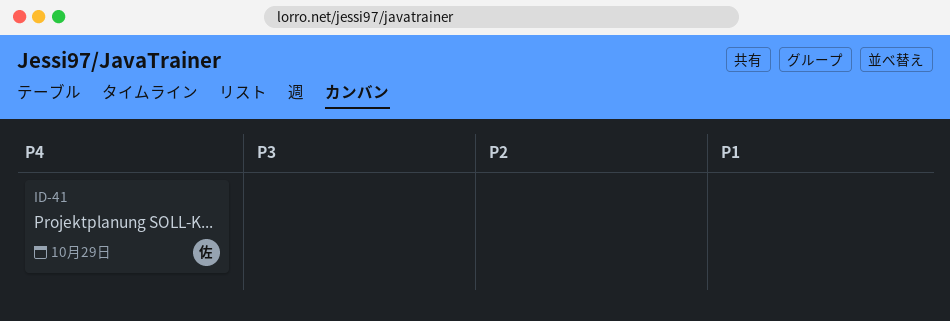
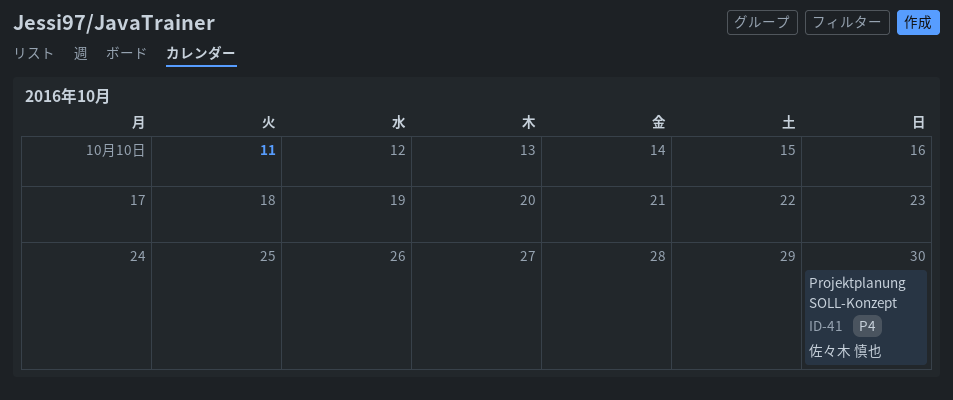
ID-41, due: Oct 29 -> Oct 30

